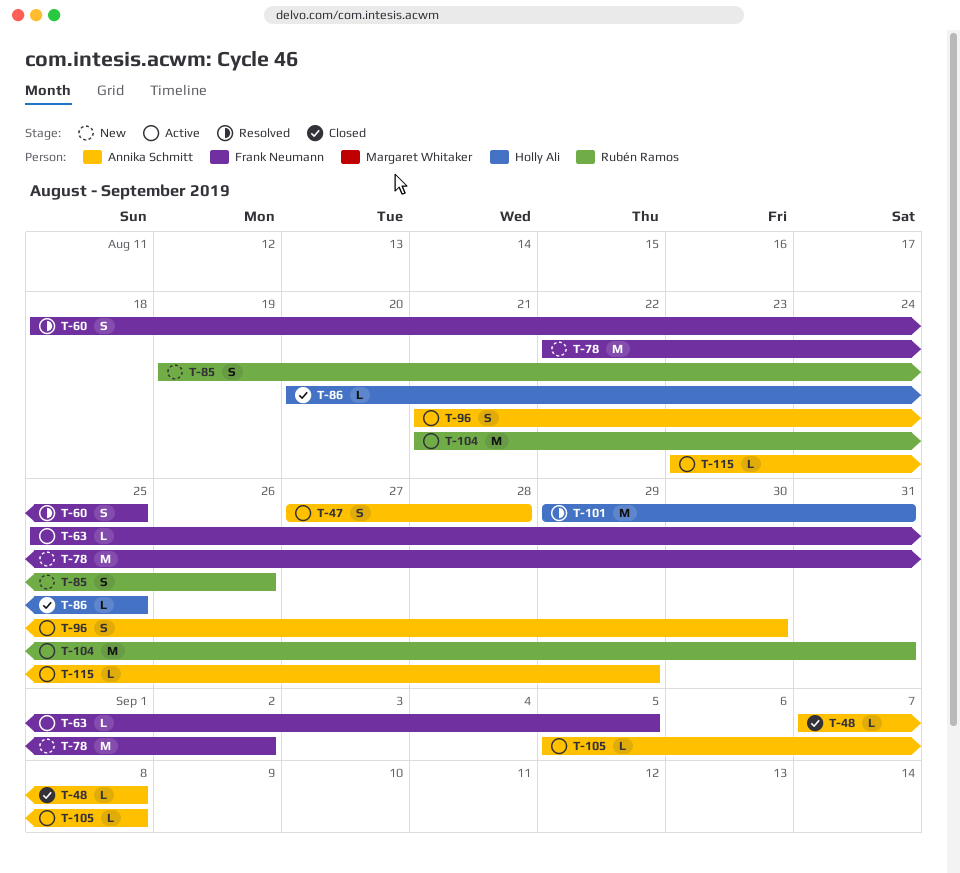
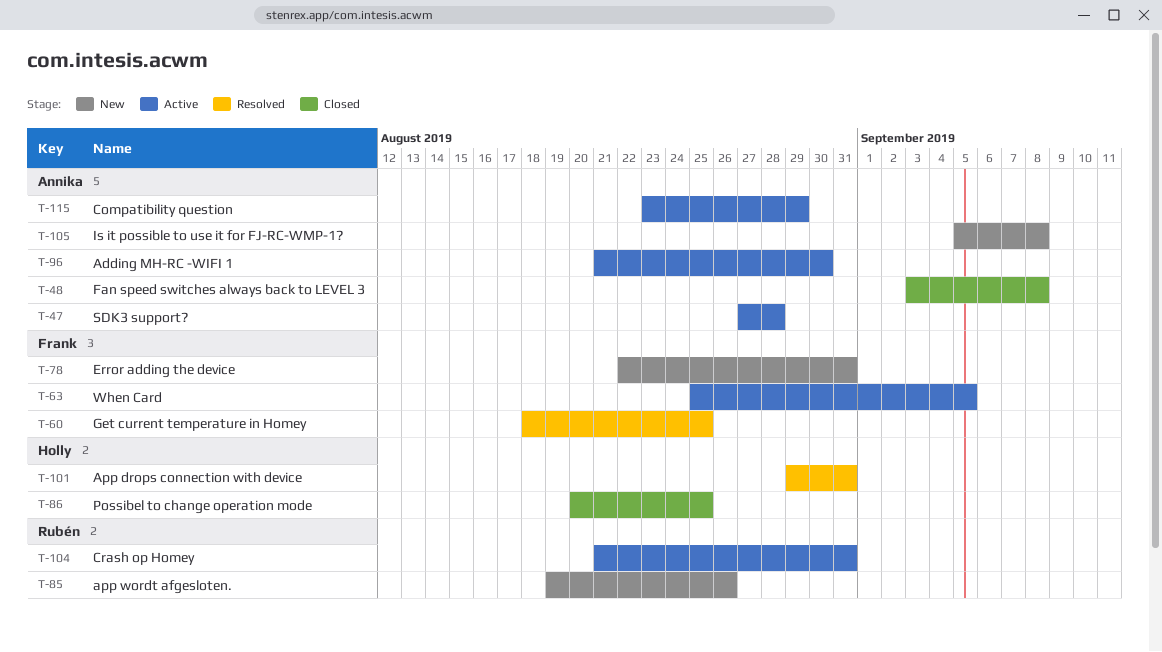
T-48, start: Sep 7 -> Sep 3
T-78, due: Sep 2 -> Aug 31
T-105, status: Active -> New

